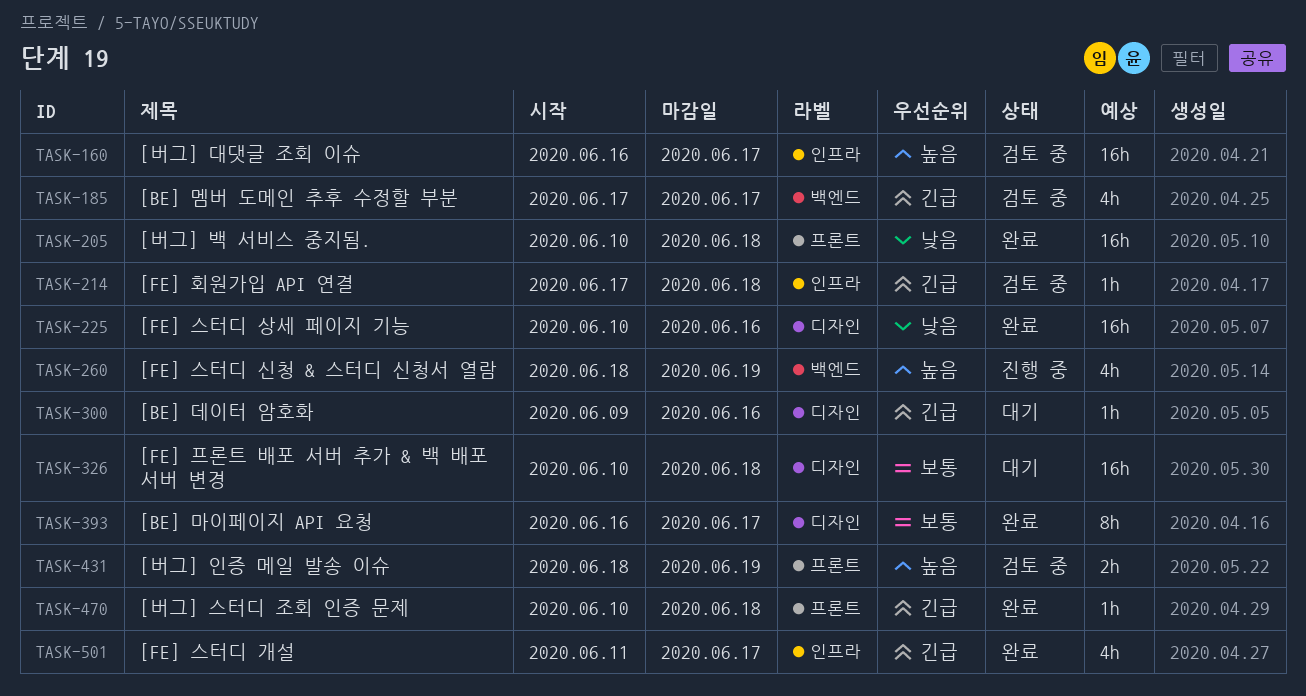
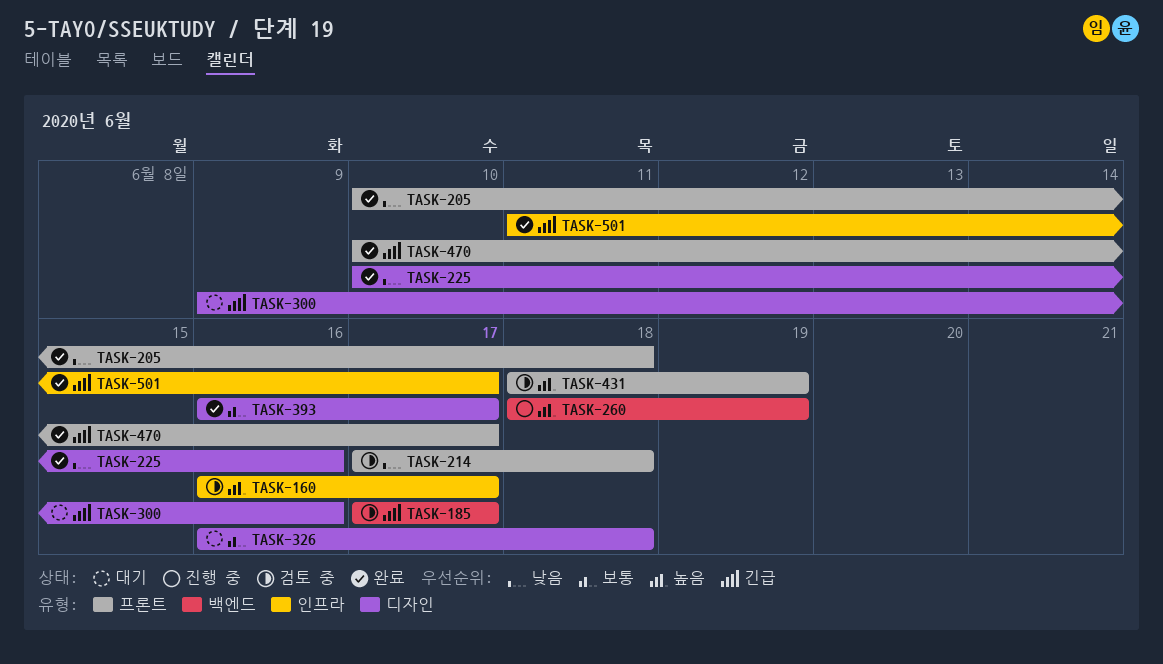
TASK-214, priority: 긴급 -> 낮음
TASK-214, label: 인프라 -> 프론트
TASK-326, start: Jun 10 -> Jun 16
TASK-470, due: Jun 18 -> Jun 17

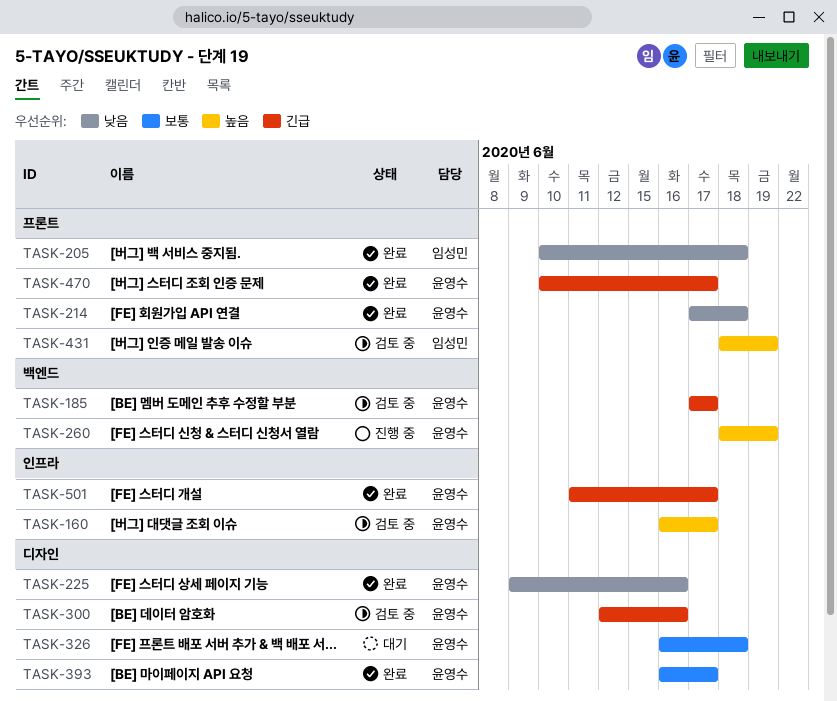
TASK-214, status: 검토 중 -> 완료
TASK-225, start: Jun 10 -> Jun 9
TASK-300, status: 대기 -> 검토 중
TASK-300, start: Jun 9 -> Jun 12

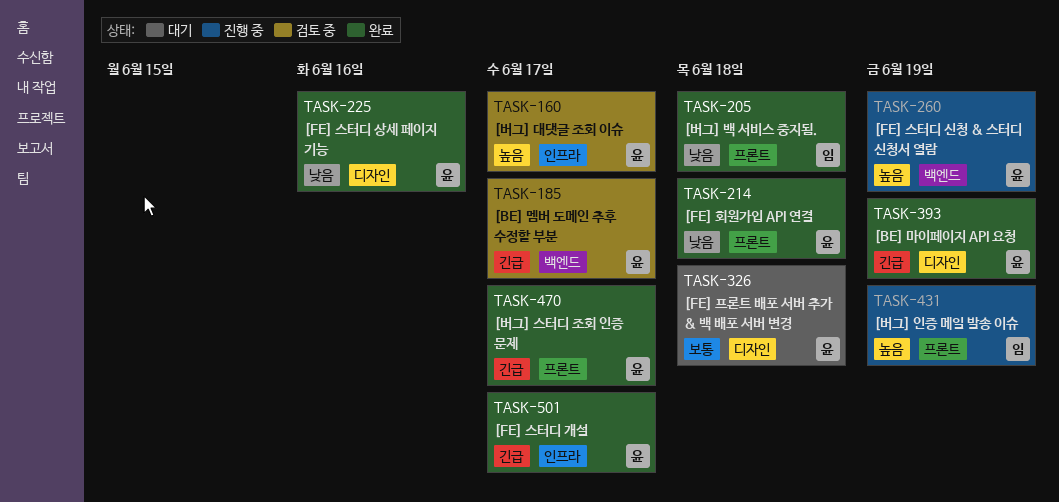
TASK-300: present -> none
TASK-393, priority: 보통 -> 긴급
TASK-393, due: Jun 17 -> Jun 19
TASK-431, status: 검토 중 -> 진행 중

